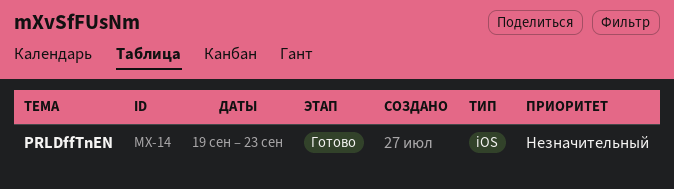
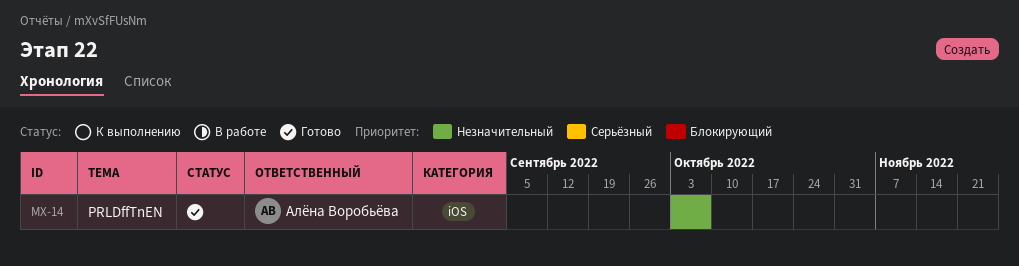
MX-14, start: Sep 19 -> Oct 3
MX-14, due: Sep 23 -> Oct 7

